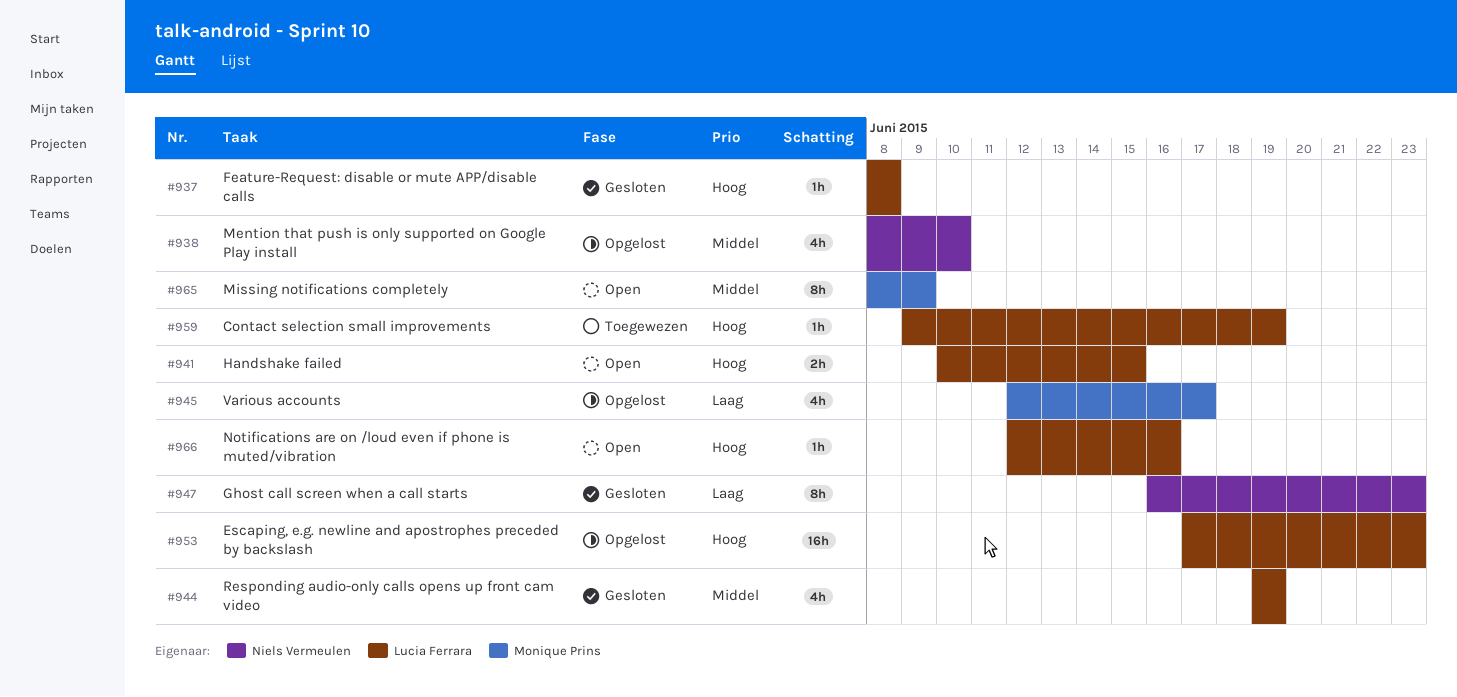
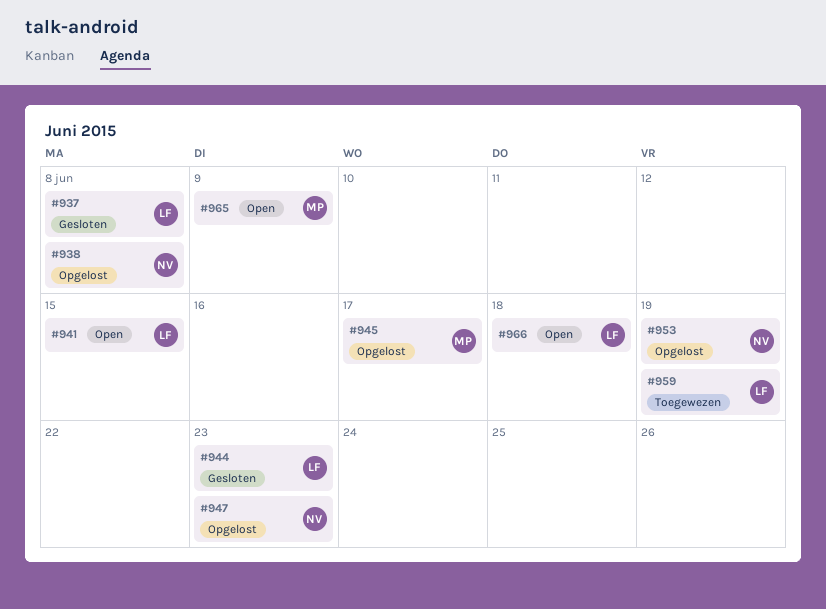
#938, due: Jun 10 -> Jun 8
#944, due: Jun 19 -> Jun 23
#947, status: Gesloten -> Opgelost
#953, owner: Lucia Ferrara -> Niels Vermeulen
#953, due: Jun 23 -> Jun 19
#966, due: Jun 16 -> Jun 18

